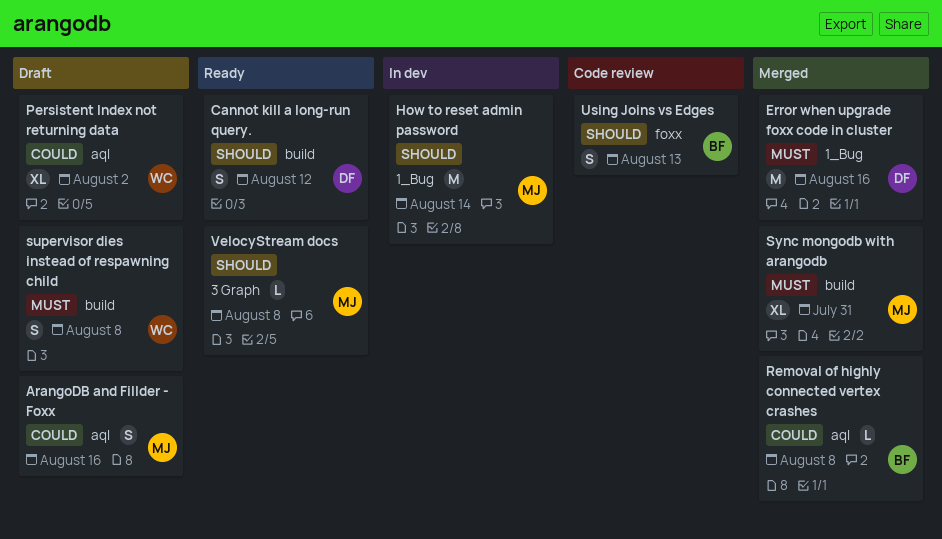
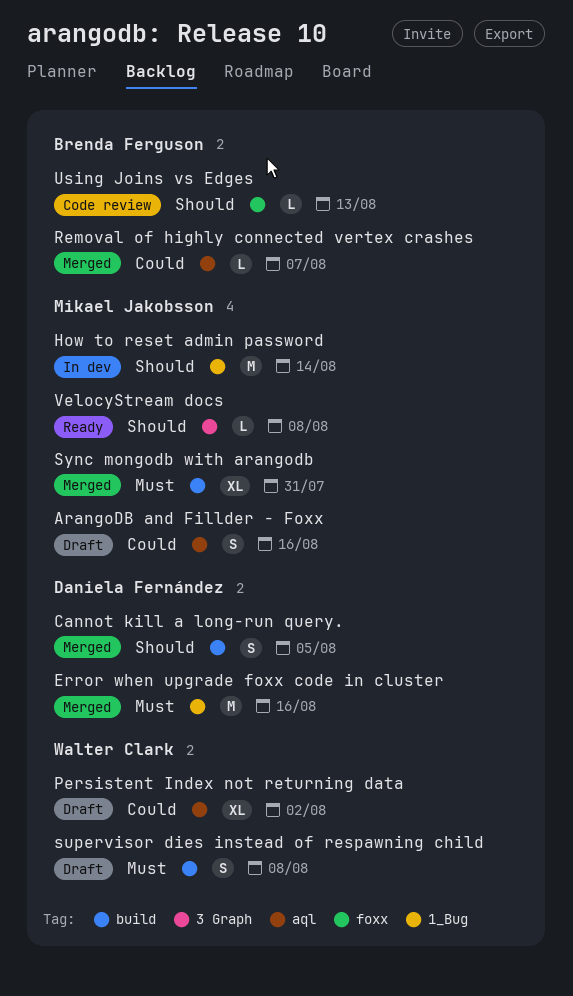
Cannot kill a long-run query., status: Ready -> Merged
Cannot kill a long-run query., due: Aug 12 -> Aug 5
Removal of highly connected vertex crashes, due: Aug 8 -> Aug 7
Using Joins vs Edges, estimate: S -> L

